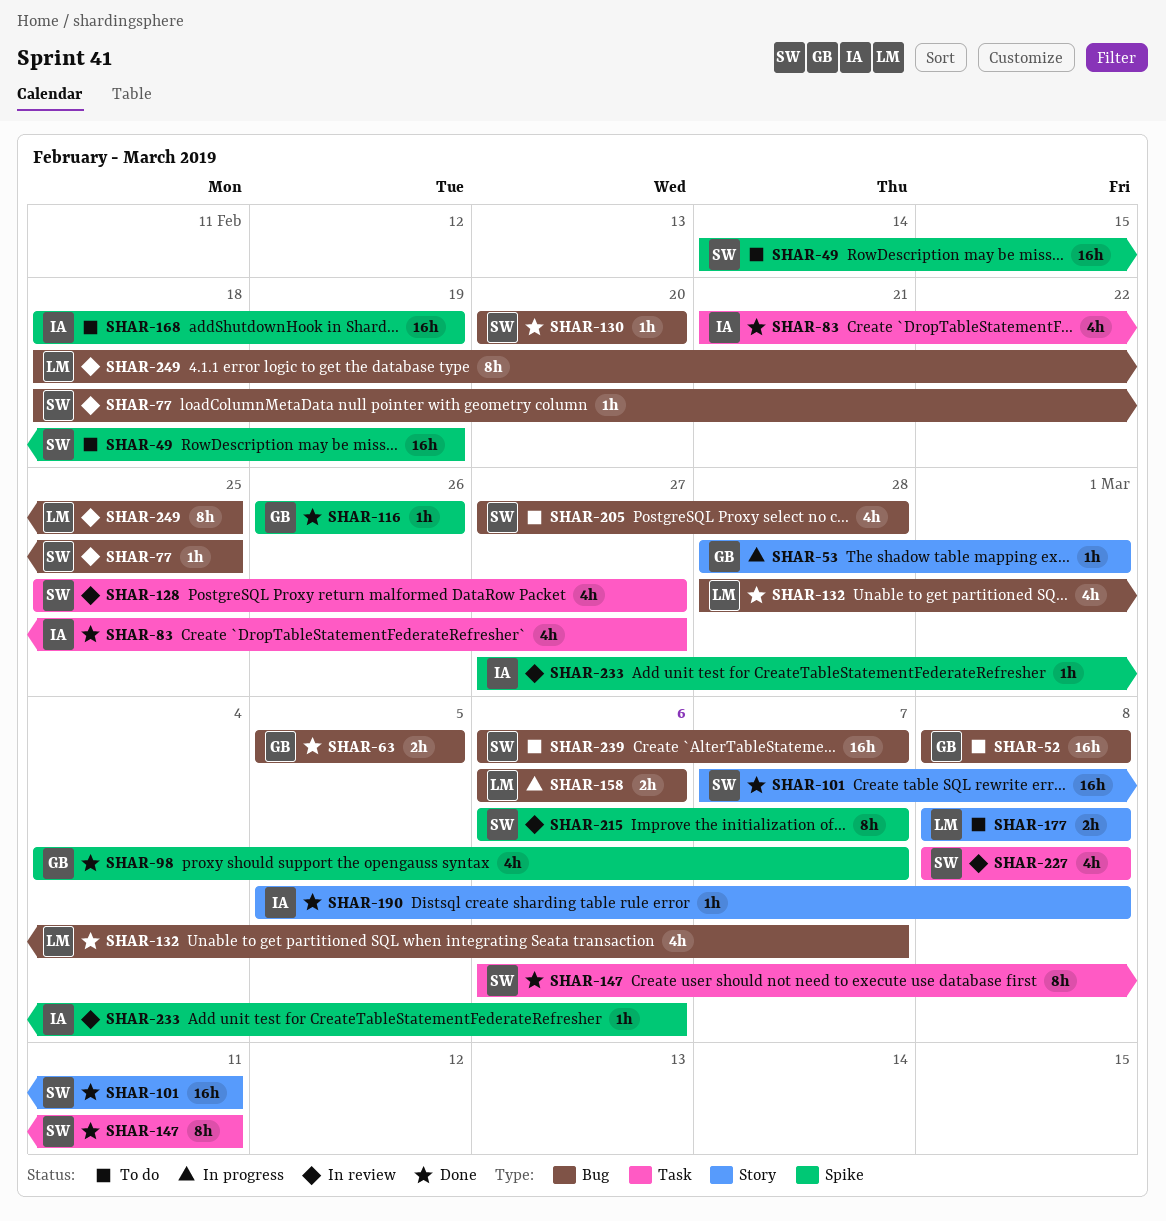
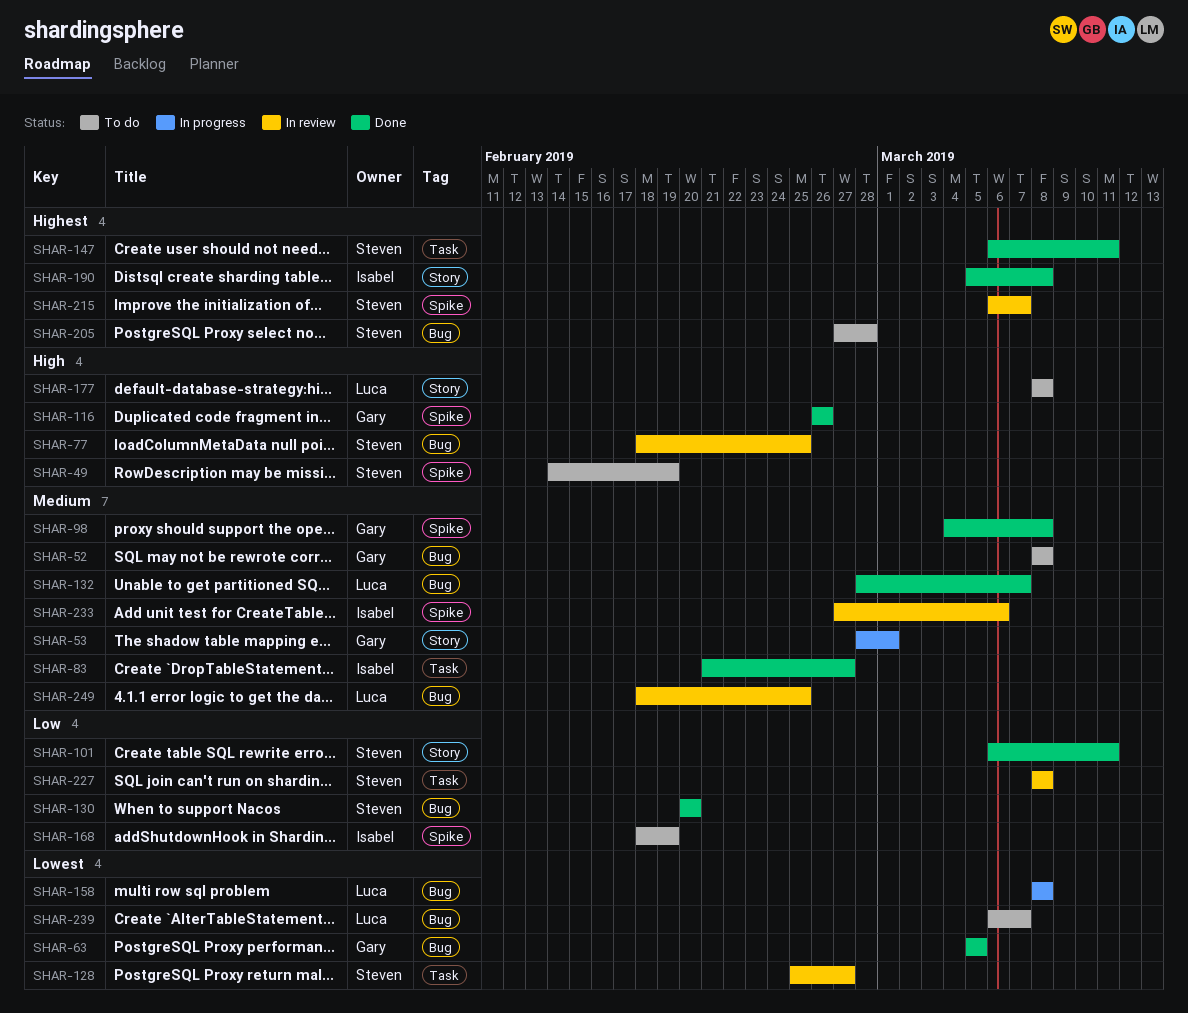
SHAR-98, due: Mar 7 -> Mar 8
SHAR-101, start: Mar 7 -> Mar 6
SHAR-158, start: Mar 6 -> Mar 8
SHAR-158, due: Mar 6 -> Mar 8
SHAR-239, owner: Steven -> Luca

